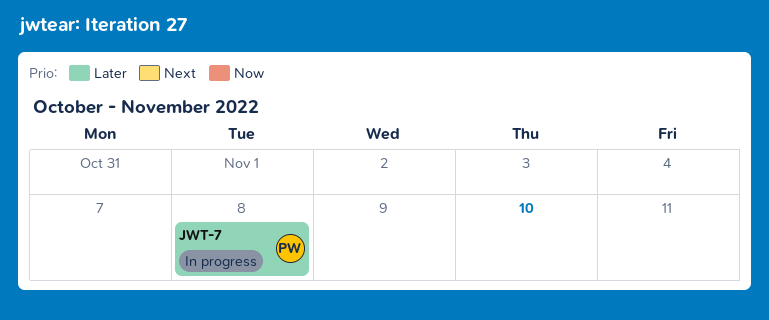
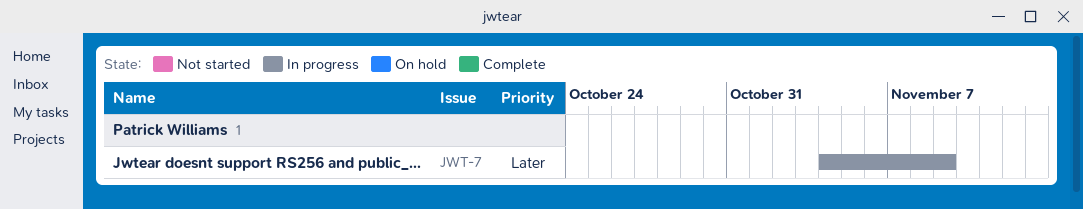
JWT-7, due: Nov 8 -> Nov 9

